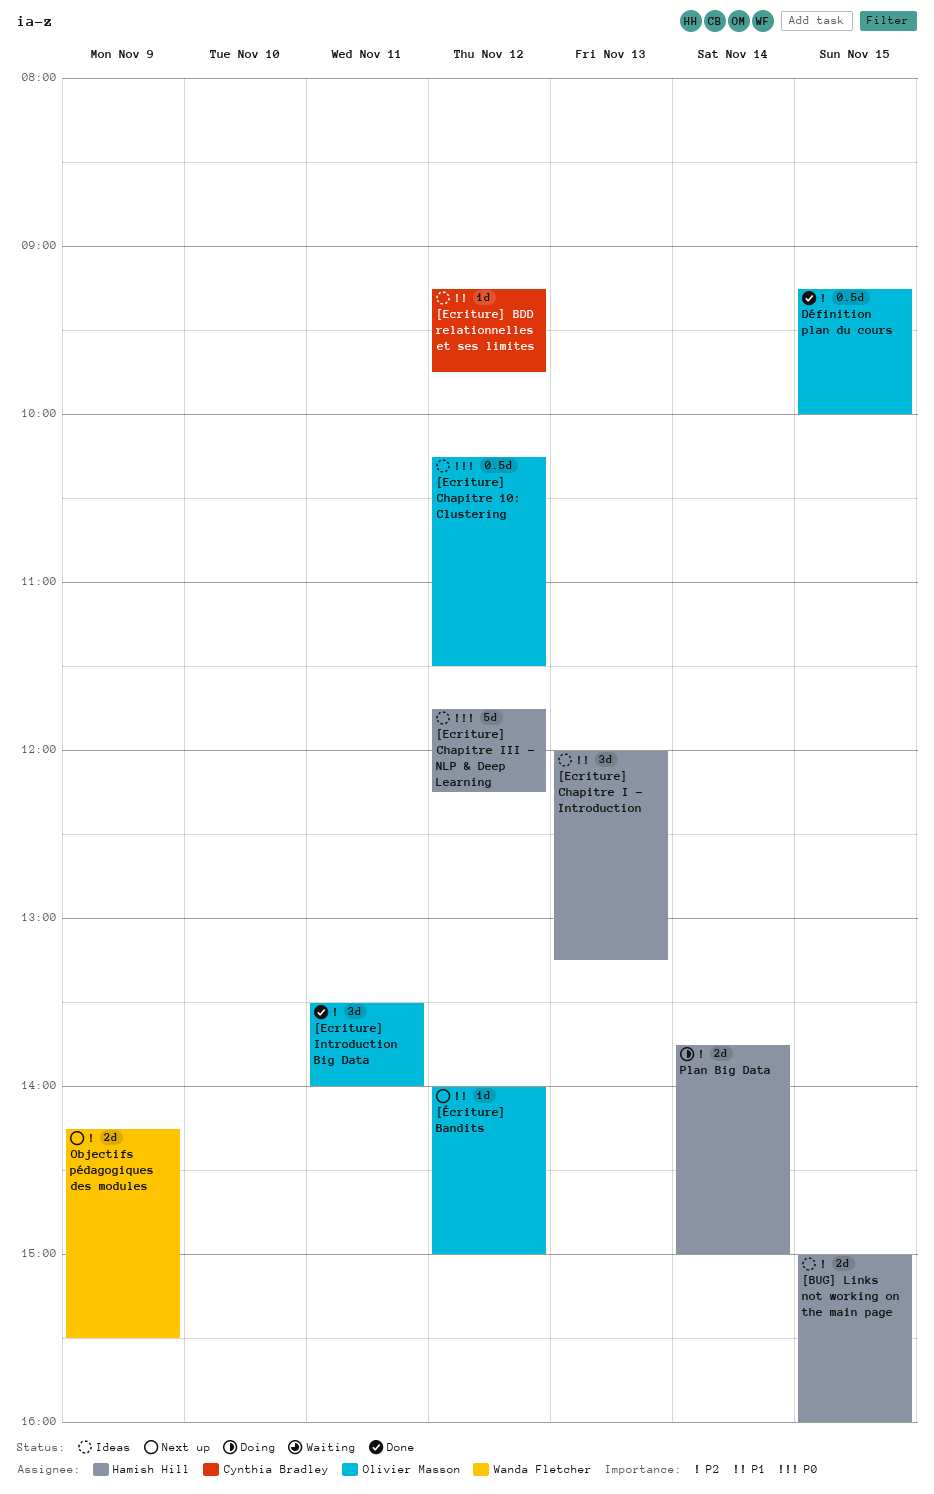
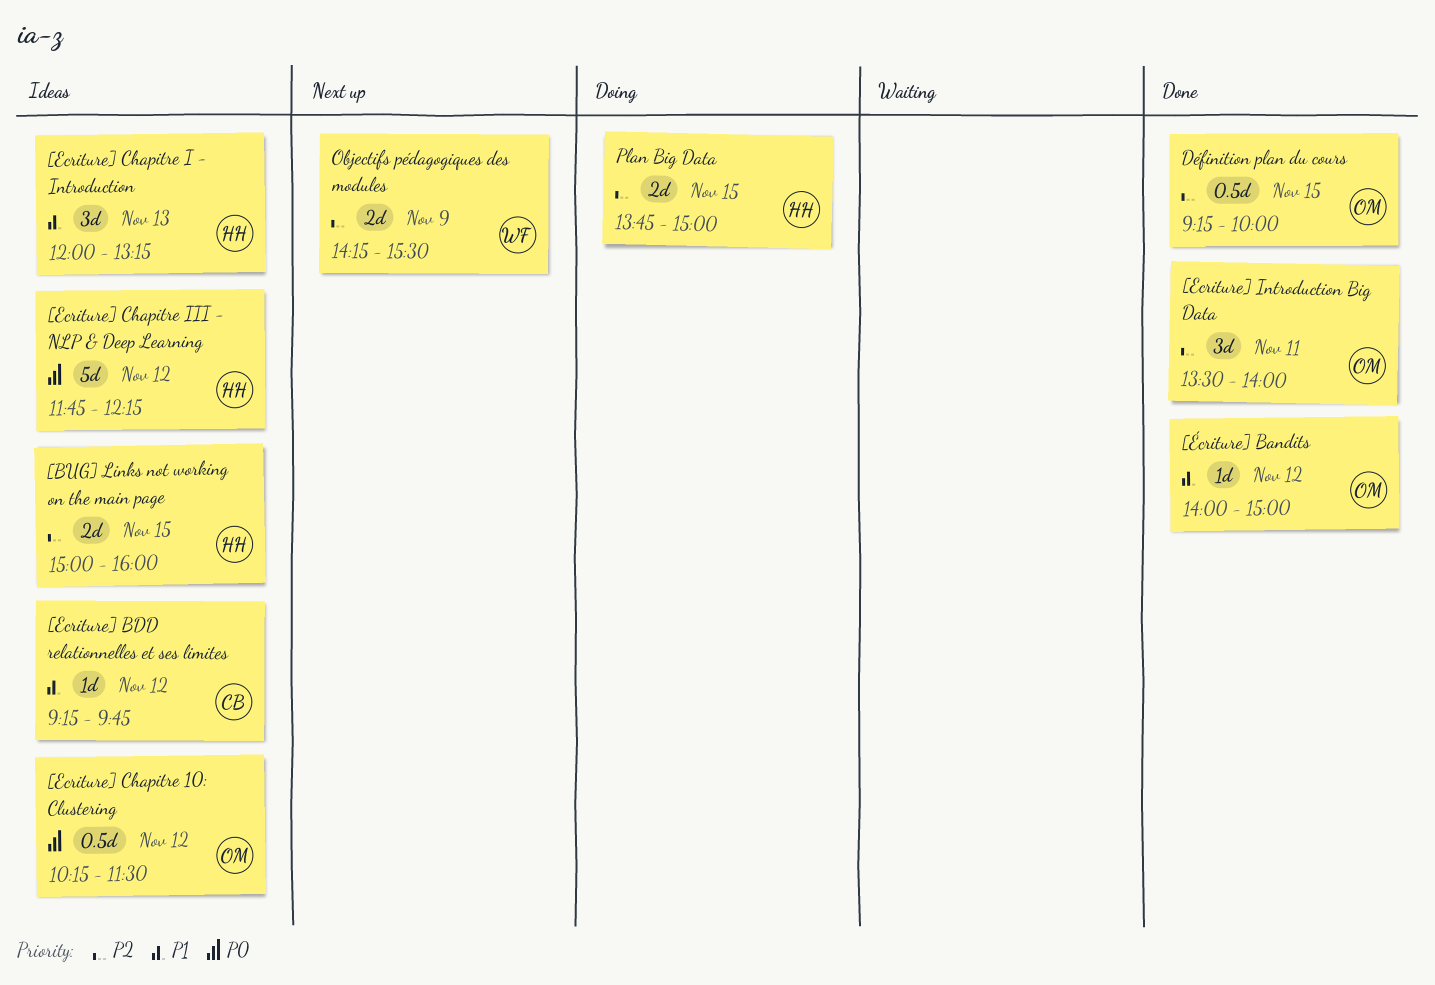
[Écriture] Bandits, status: Next up -> Done
Plan Big Data, day: Nov 14 -> Nov 15

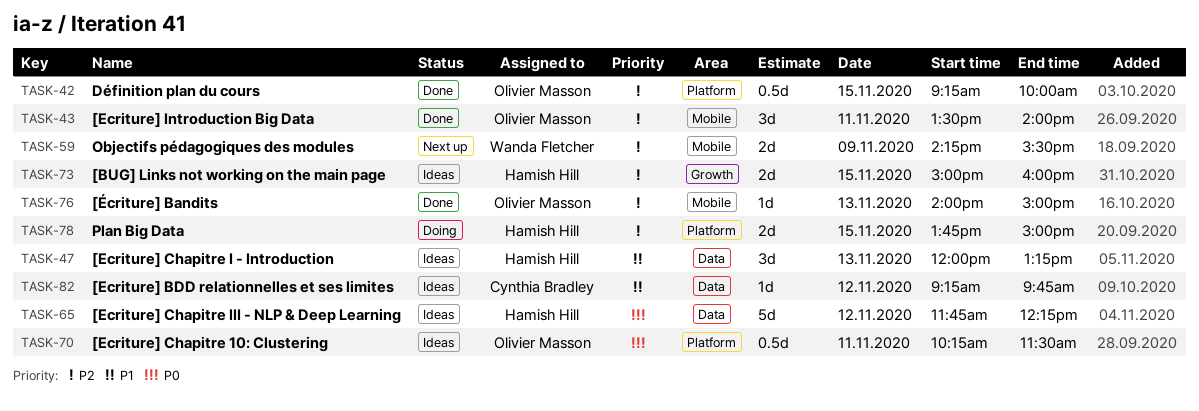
[Ecriture] Chapitre 10: Clustering, day: Nov 12 -> Nov 11
[Écriture] Bandits, priority: P1 -> P2
[Écriture] Bandits, day: Nov 12 -> Nov 13

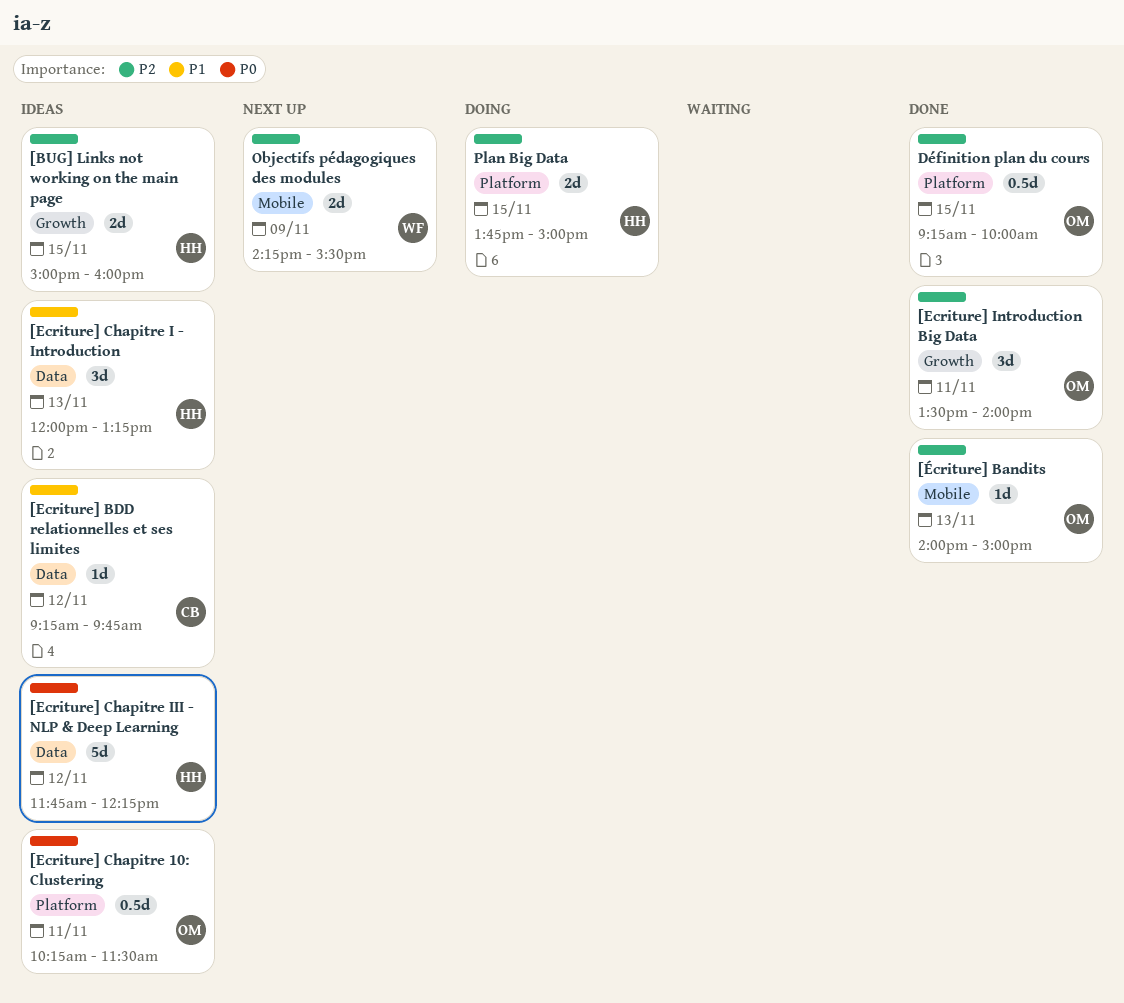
[Ecriture] Introduction Big Data, label: Mobile -> Growth

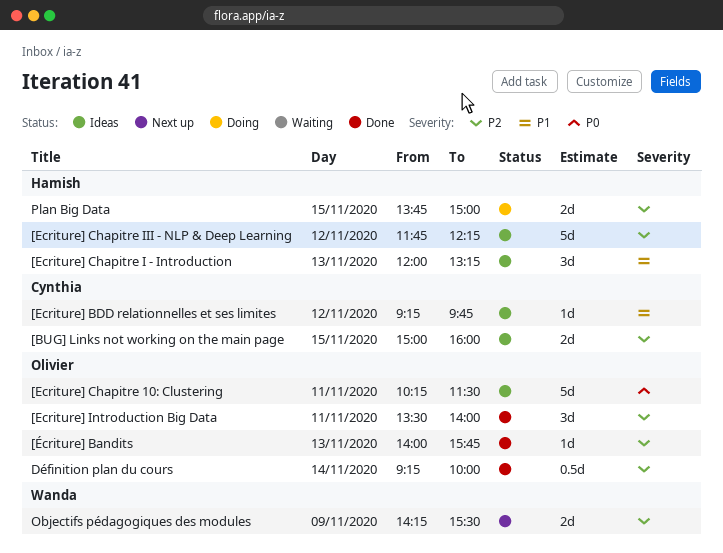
[BUG] Links not working on the main page, owner: Hamish -> Cynthia
[Ecriture] Chapitre 10: Clustering, estimate: 0.5d -> 5d
[Ecriture] Chapitre III - NLP & Deep Learning, priority: P0 -> P2
[Écriture] Bandits, ends: 15:00 -> 15:45
Définition plan du cours, day: Nov 15 -> Nov 14

